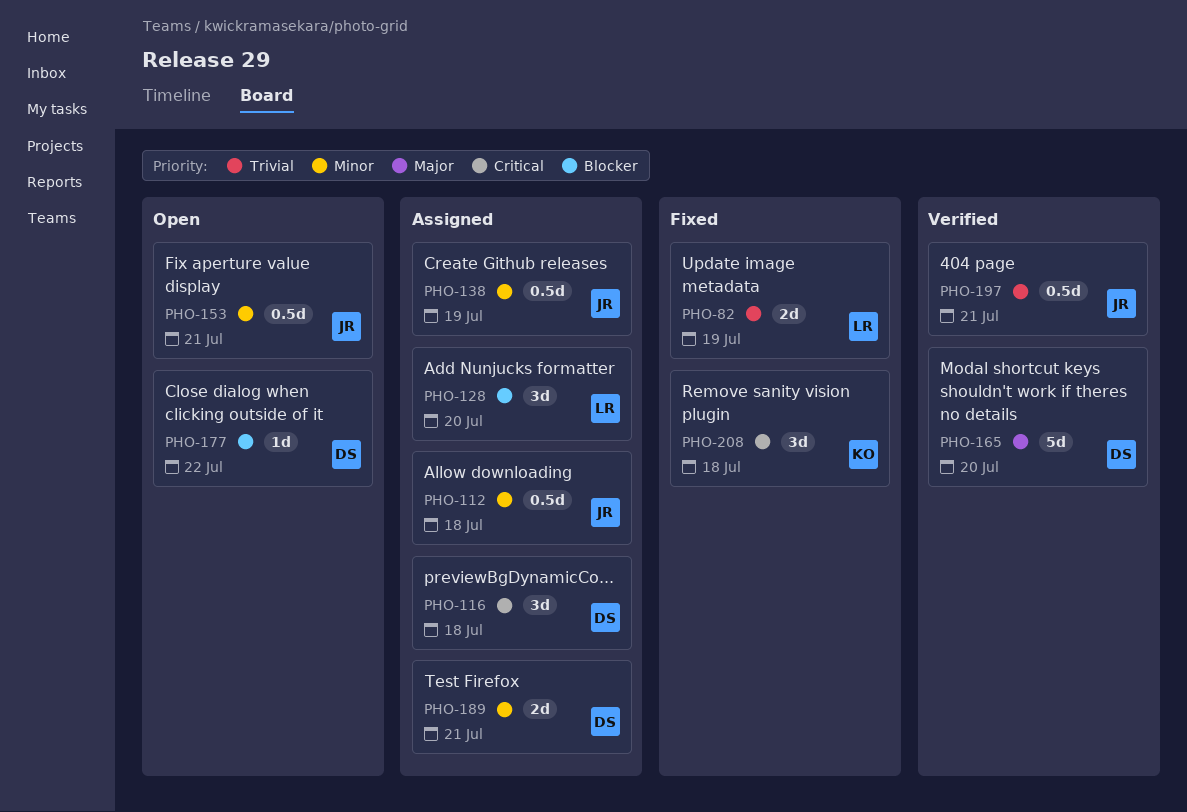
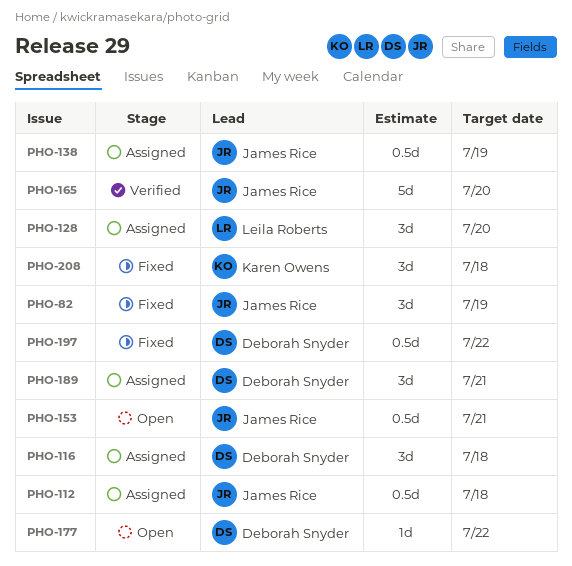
PHO-82, owner: Leila Roberts -> James Rice
PHO-82, estimate: 2d -> 3d
PHO-165, owner: Deborah Snyder -> James Rice
PHO-189, estimate: 2d -> 3d
PHO-197, status: Verified -> Fixed
PHO-197, owner: James Rice -> Deborah Snyder
PHO-197, due: Jul 21 -> Jul 22

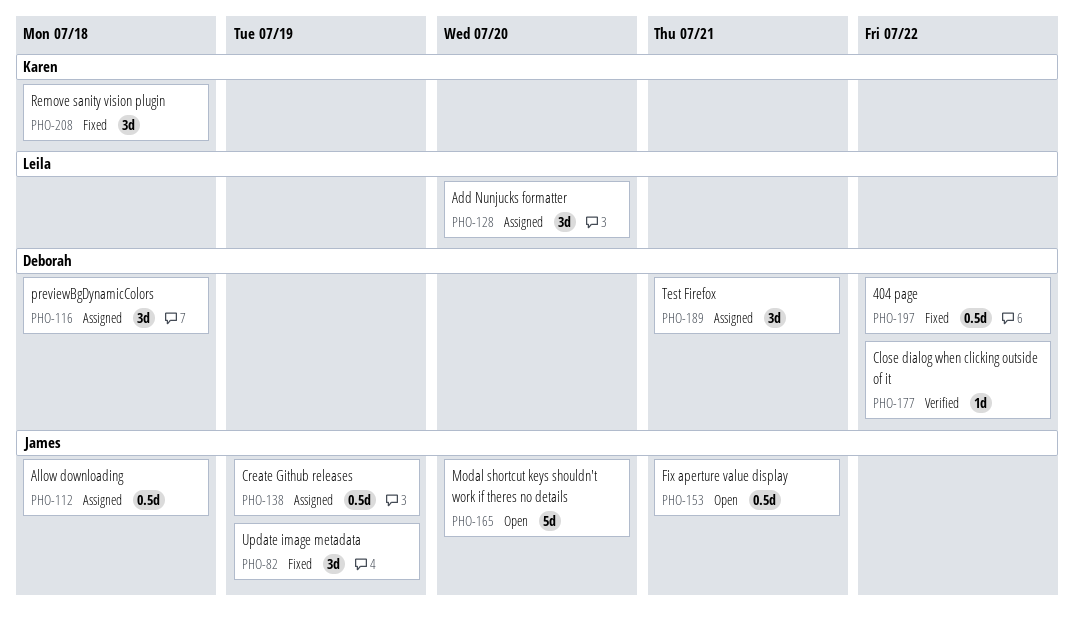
PHO-165, status: Verified -> Open
PHO-177, status: Open -> Verified

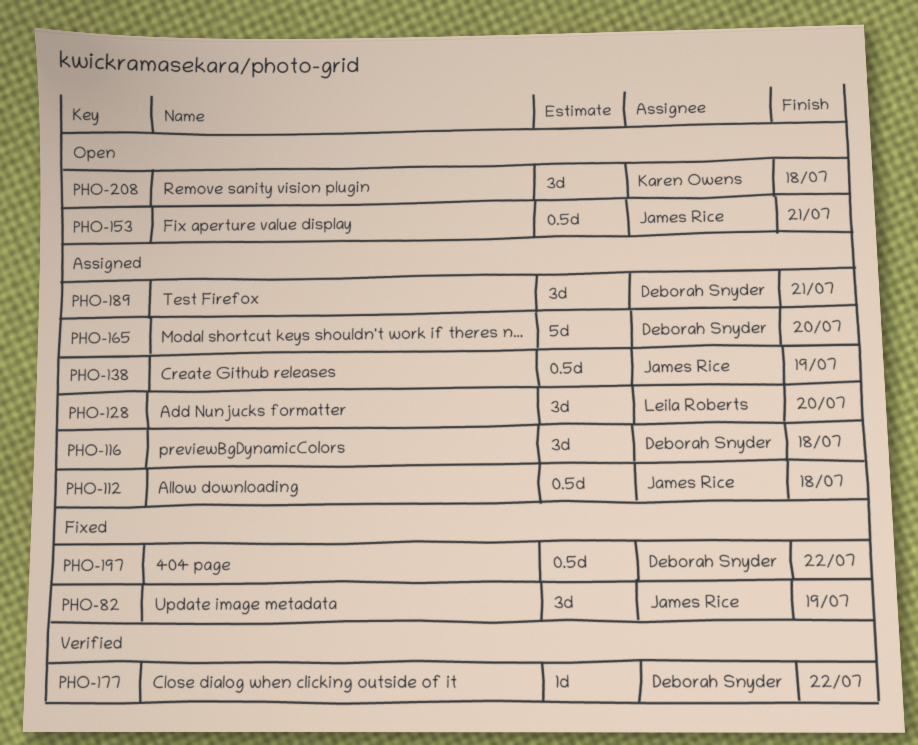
PHO-165, status: Open -> Assigned
PHO-165, owner: James Rice -> Deborah Snyder
PHO-208, status: Fixed -> Open

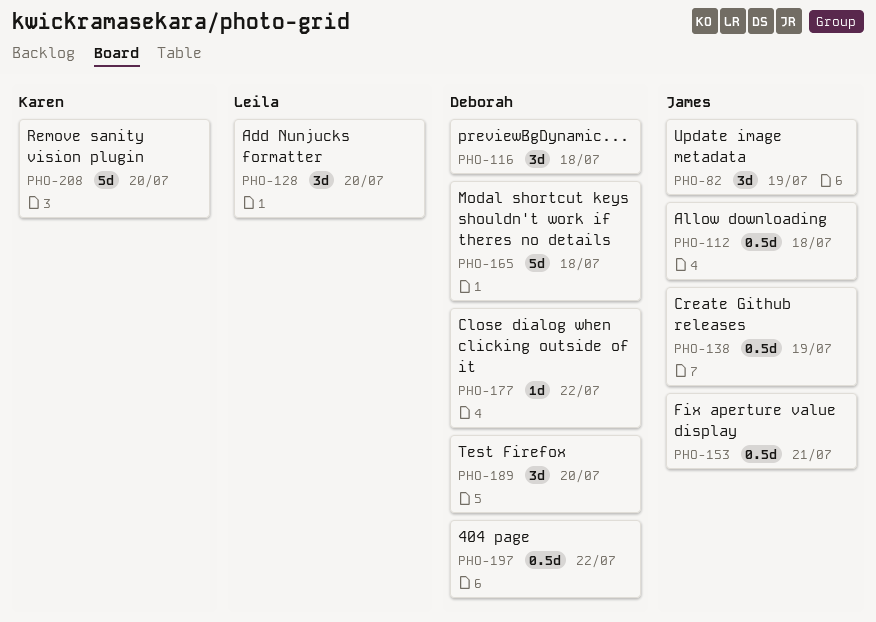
PHO-165, due: Jul 20 -> Jul 18
PHO-189, due: Jul 21 -> Jul 20
PHO-208, estimate: 3d -> 5d
PHO-208, due: Jul 18 -> Jul 20

